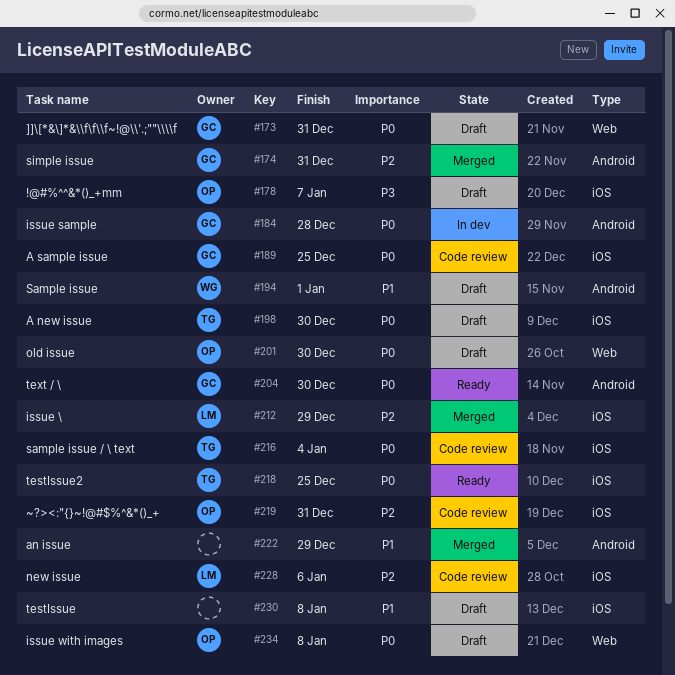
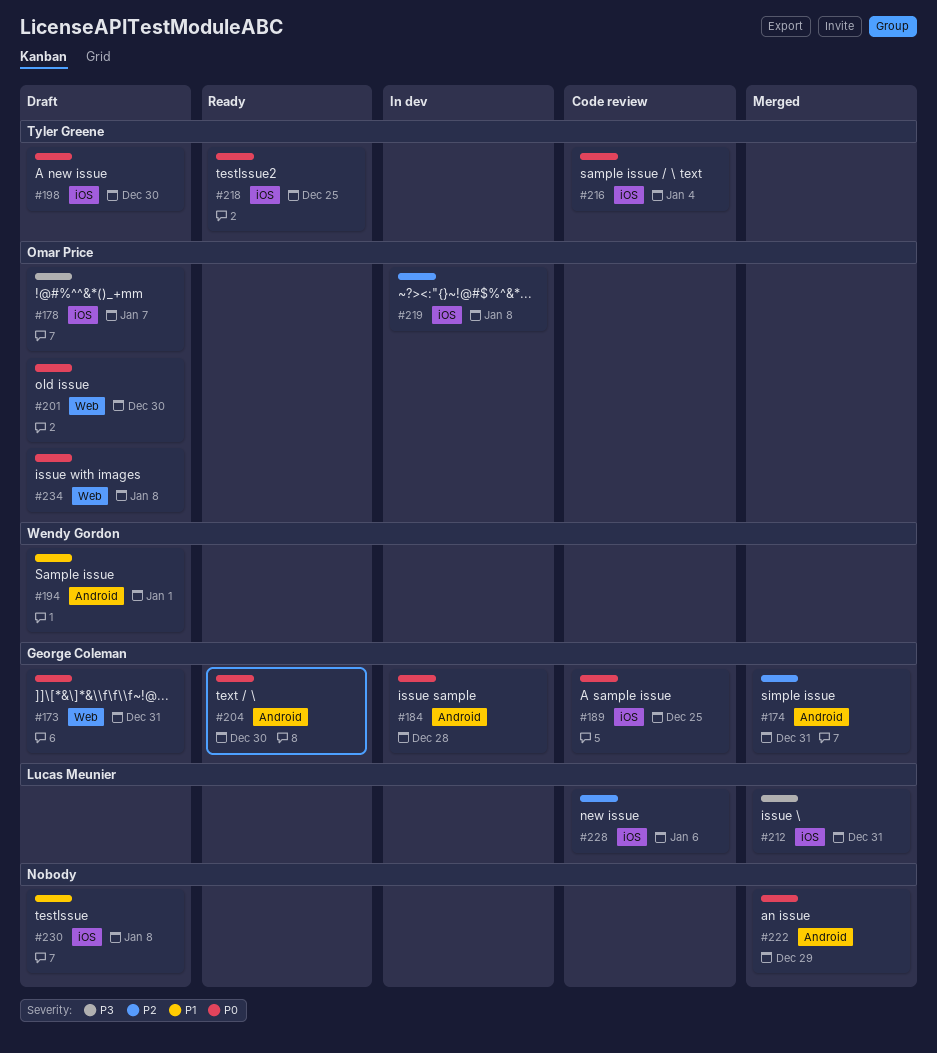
#212, priority: P2 -> P3
#212, due: Dec 29 -> Dec 31
#219, status: Code review -> In dev
#219, due: Dec 31 -> Jan 8
#222, priority: P1 -> P0

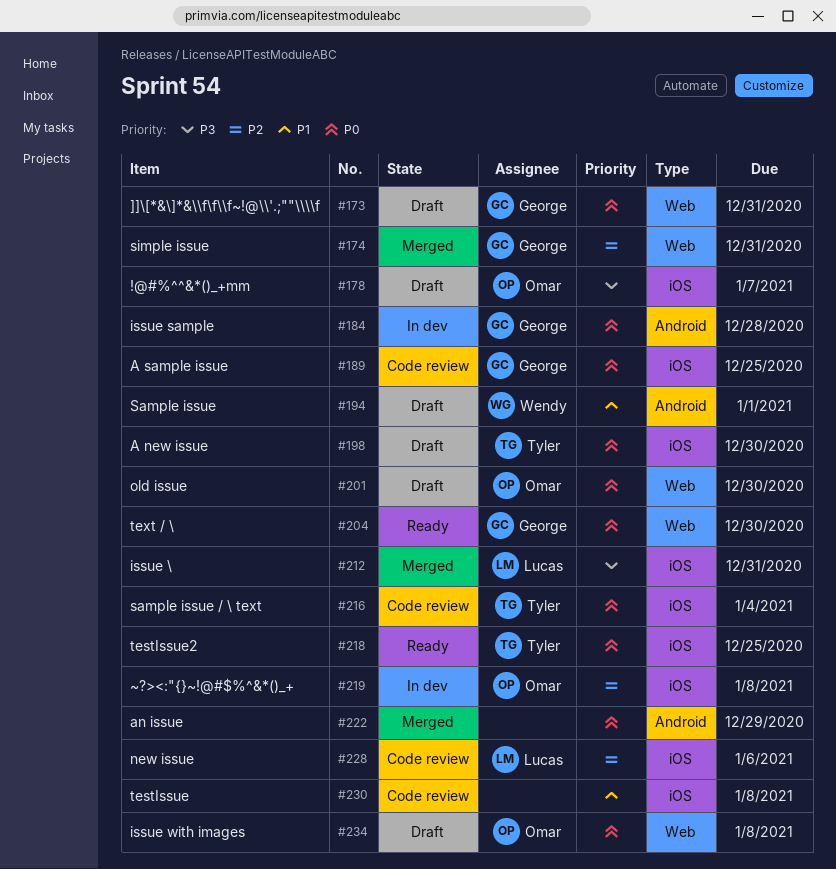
#174, label: Android -> Web
#204, label: Android -> Web
#230, status: Draft -> Code review

